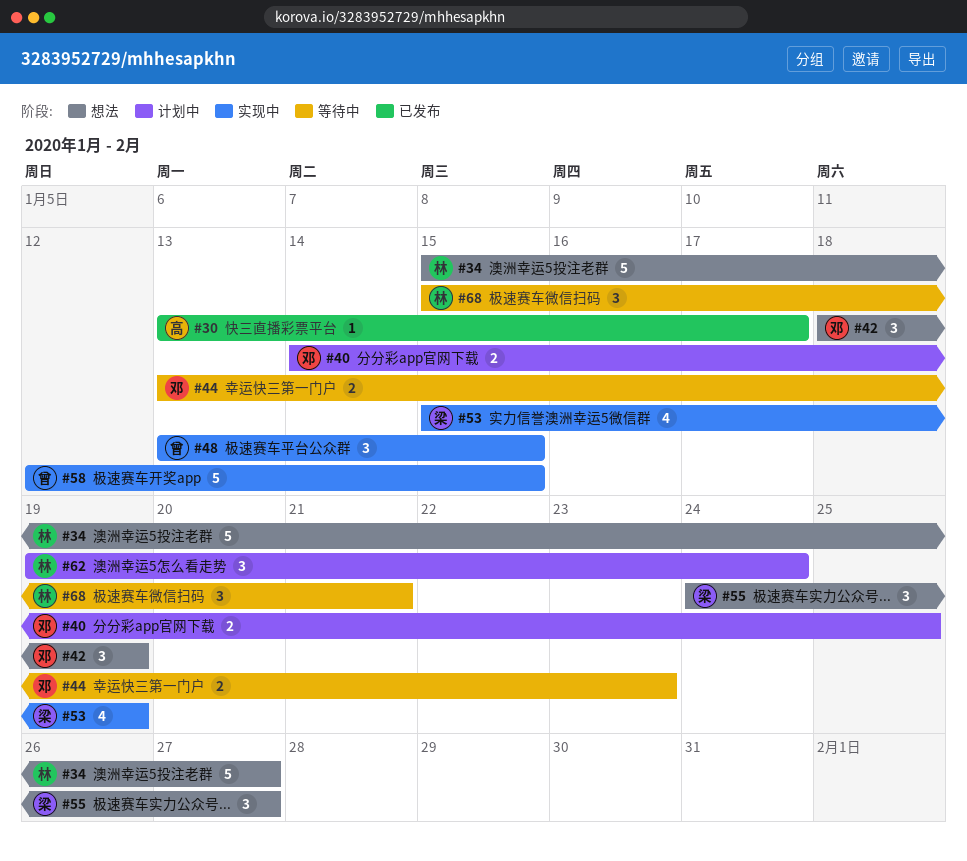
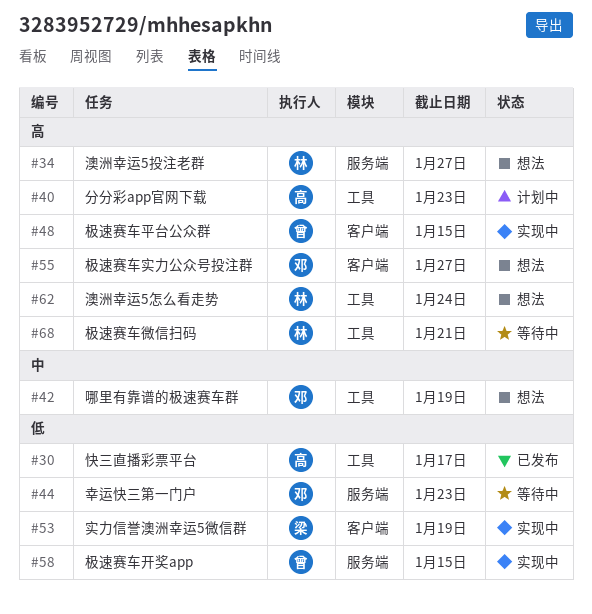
#40, owner: 邓 -> 高
#40, due: Jan 25 -> Jan 23
#55, owner: 梁 -> 邓
#62, status: 计划中 -> 想法

